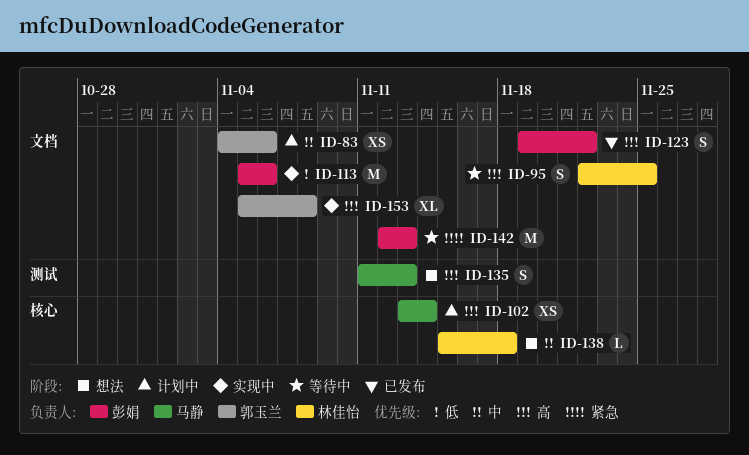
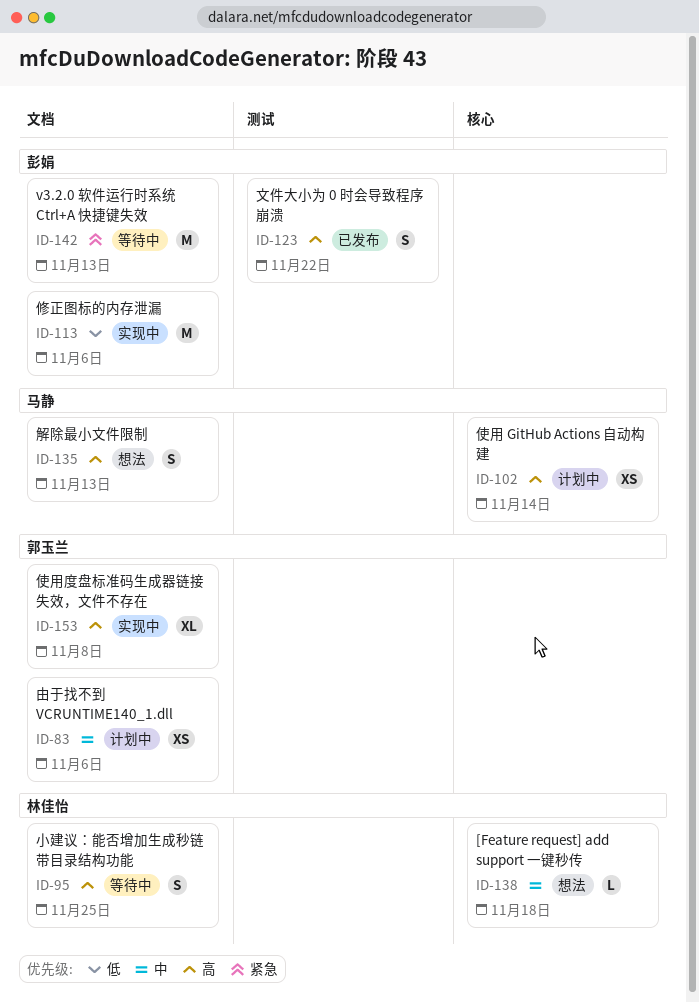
ID-123, label: 文档 -> 测试
ID-135, label: 测试 -> 文档

